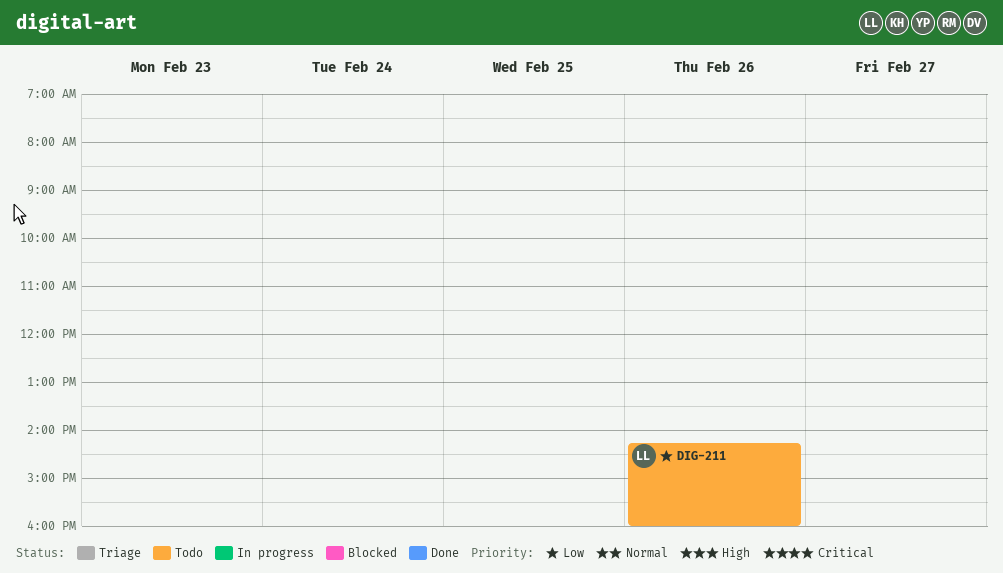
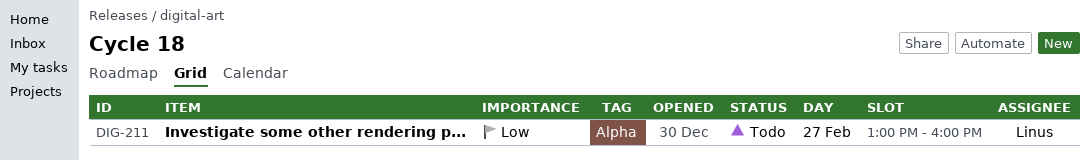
DIG-211, day: Feb 26 -> Feb 27
DIG-211, begins: 14:15 -> 13:00

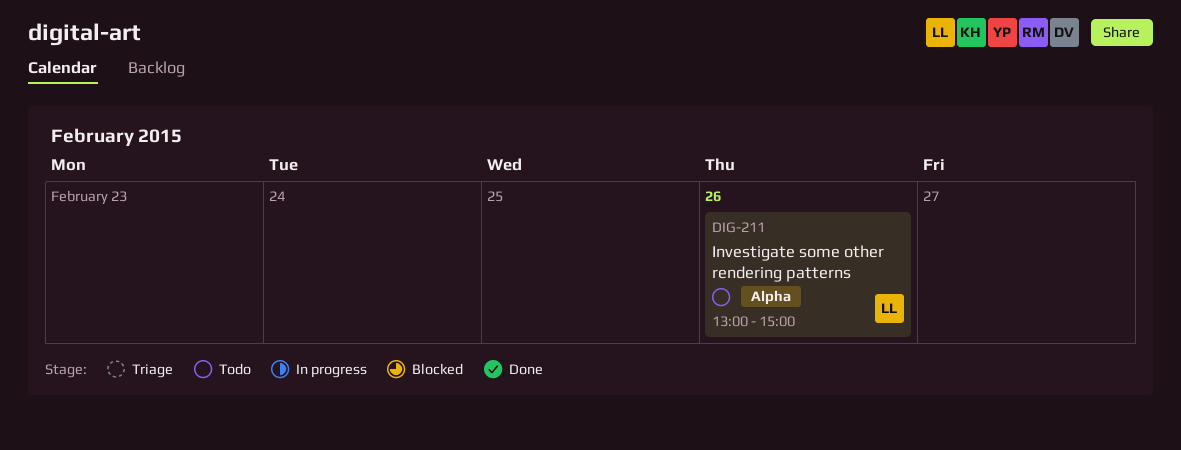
DIG-211, day: Feb 27 -> Feb 26
DIG-211, ends: 16:00 -> 15:00

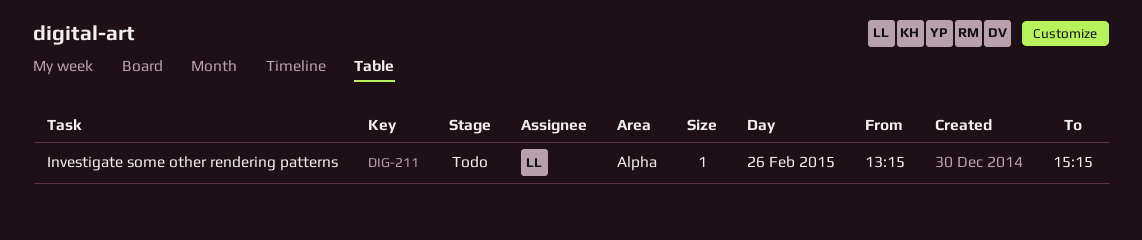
DIG-211, begins: 13:00 -> 13:15
DIG-211, ends: 15:00 -> 15:15

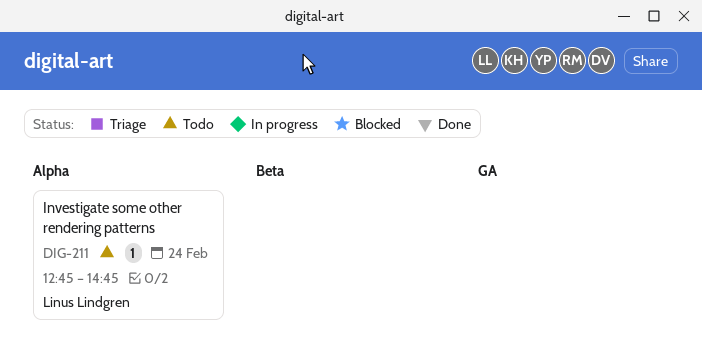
DIG-211, day: Feb 26 -> Feb 24
DIG-211, begins: 13:15 -> 12:45
DIG-211, ends: 15:15 -> 14:45

